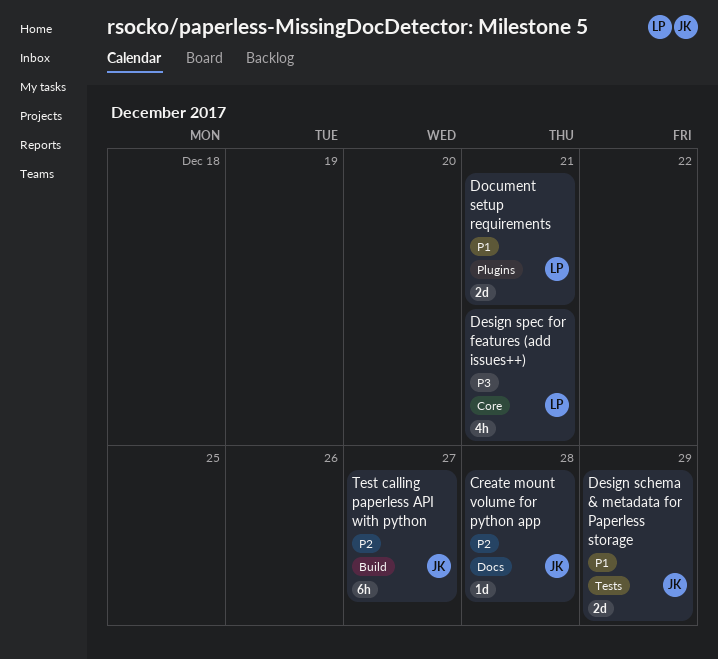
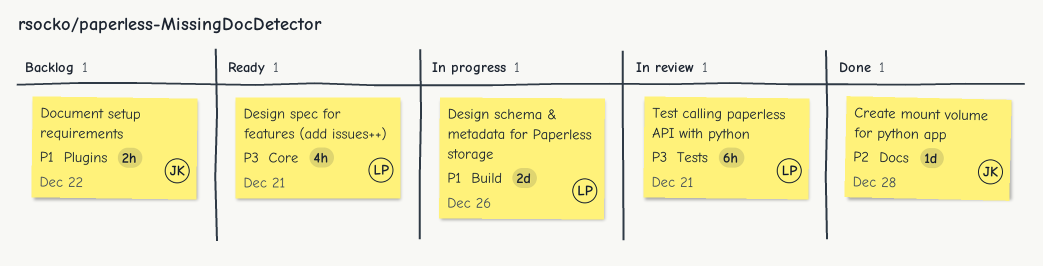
Design schema & metadata for Paperless storage, owner: JK -> LP
Design schema & metadata for Paperless storage, label: Tests -> Build
Design schema & metadata for Paperless storage, due: Dec 29 -> Dec 26
Document setup requirements, owner: LP -> JK
Document setup requirements, estimate: 2d -> 2h
Document setup requirements, due: Dec 21 -> Dec 22
Test calling paperless API with python, owner: JK -> LP
Test calling paperless API with python, priority: P2 -> P3
Test calling paperless API with python, label: Build -> Tests
Test calling paperless API with python, due: Dec 27 -> Dec 21

